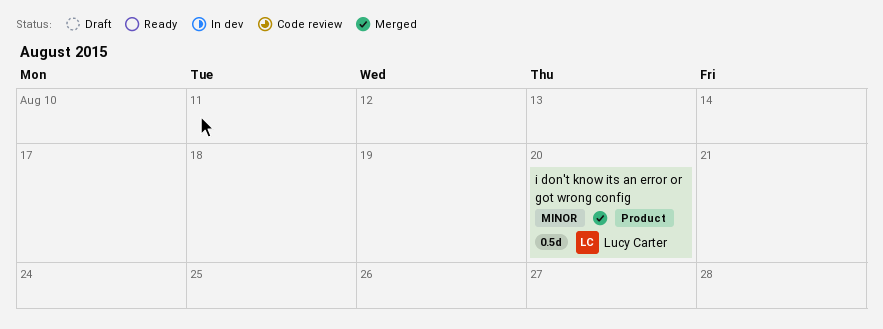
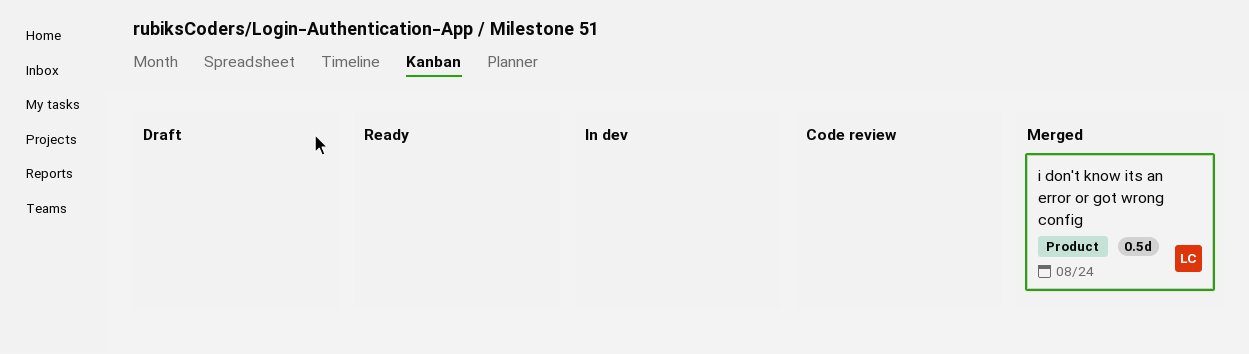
i don't know its an error or got wrong config, due: Aug 20 -> Aug 24

